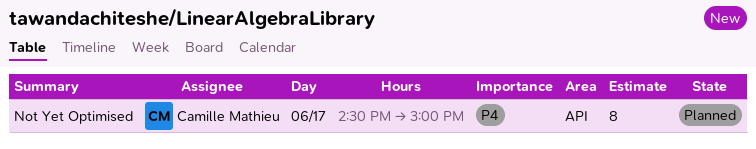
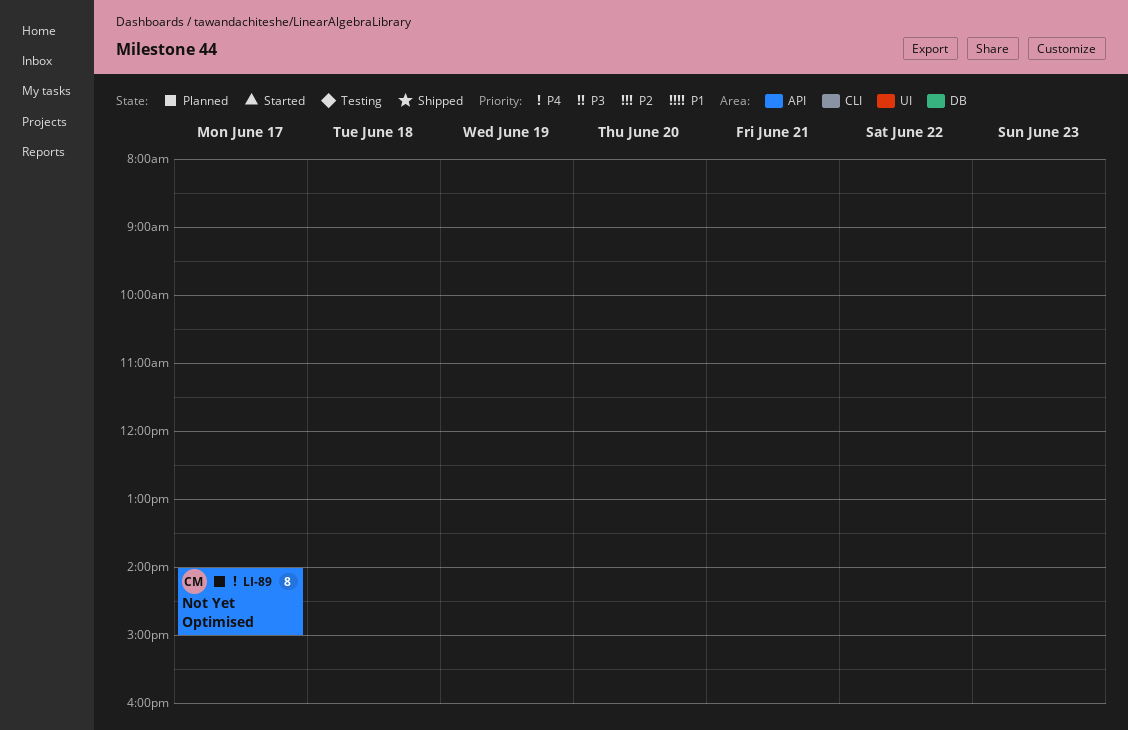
Not Yet Optimised, begins: 14:30 -> 14:00

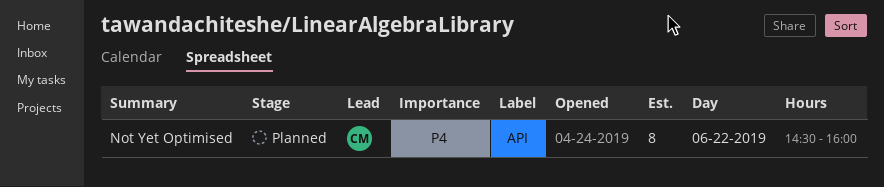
Not Yet Optimised, day: Jun 17 -> Jun 22
Not Yet Optimised, begins: 14:00 -> 14:30
Not Yet Optimised, ends: 15:00 -> 16:00

